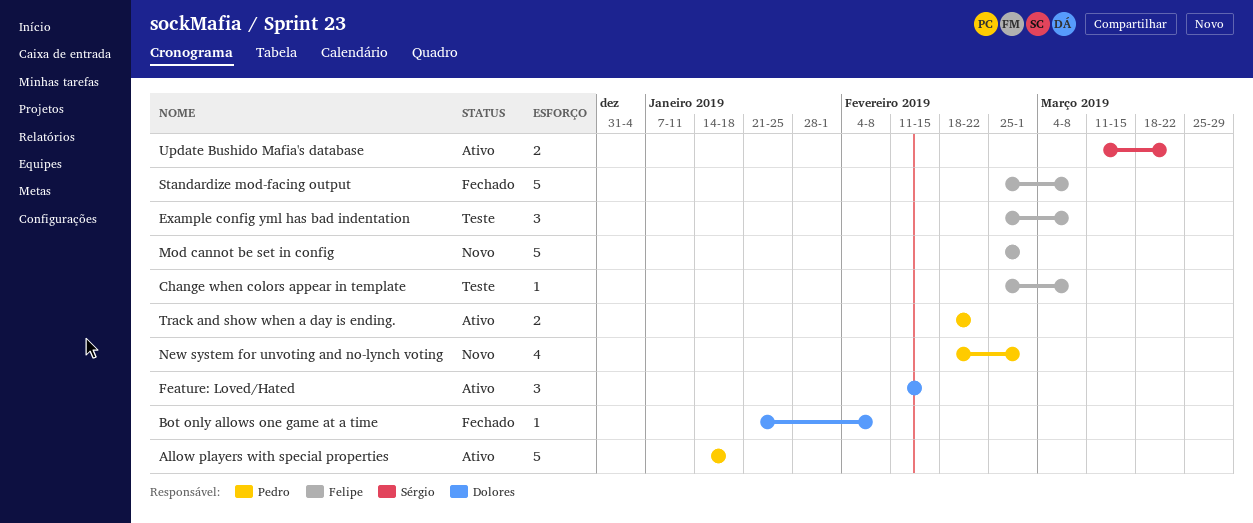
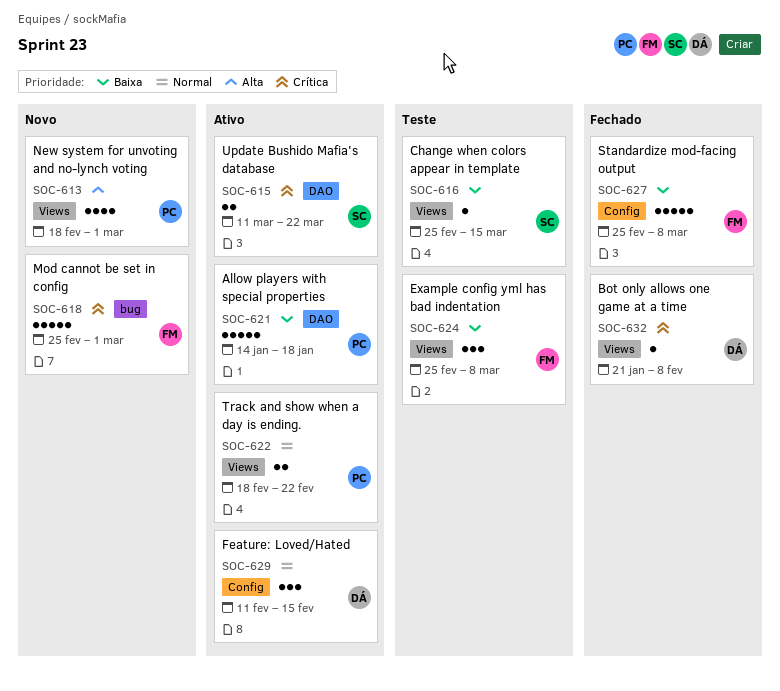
Change when colors appear in template, owner: Felipe -> Sérgio
Change when colors appear in template, due: Mar 8 -> Mar 15

